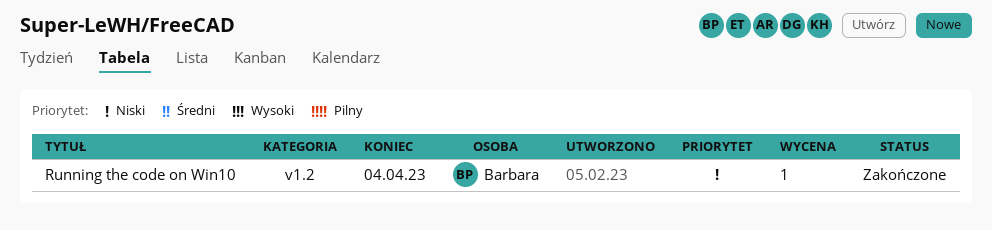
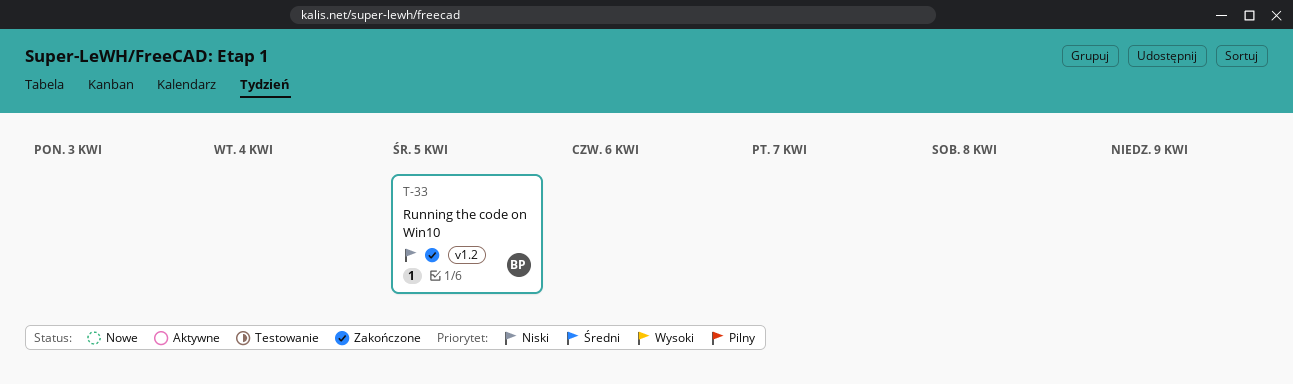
Running the code on Win10, due: Apr 4 -> Apr 5

